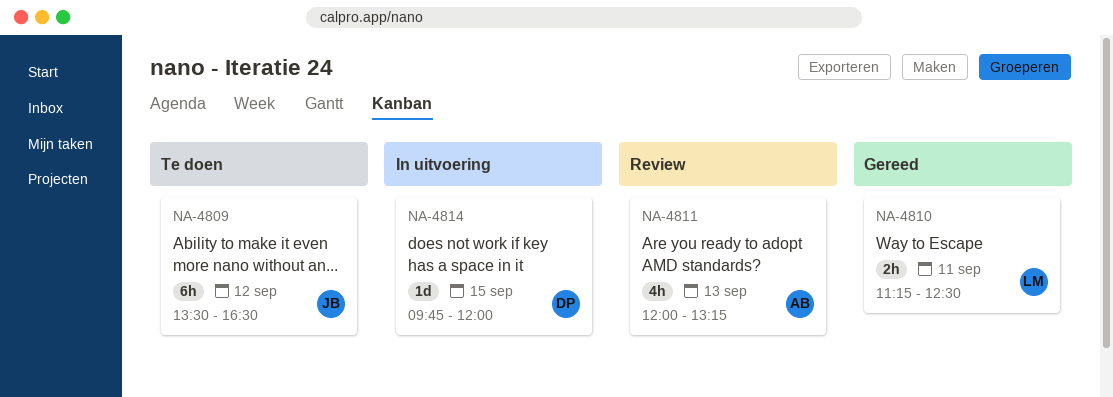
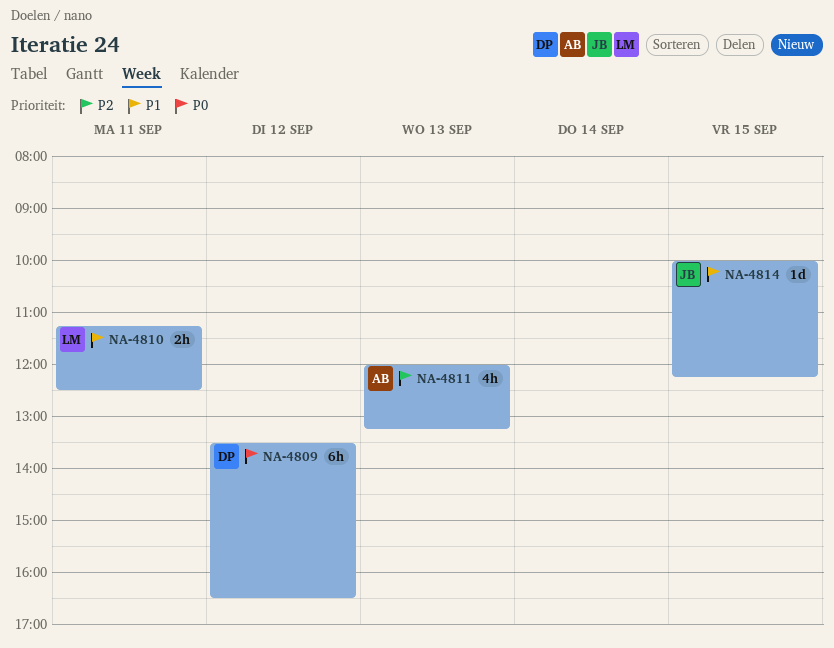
NA-4809, owner: JB -> DP
NA-4814, owner: DP -> JB
NA-4814, begins: 09:45 -> 10:00
NA-4814, ends: 12:00 -> 12:15

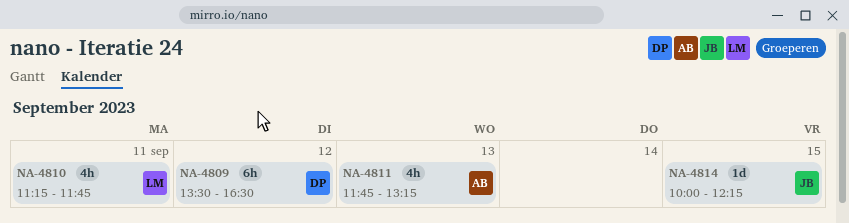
NA-4810, estimate: 2h -> 4h
NA-4810, ends: 12:30 -> 11:45
NA-4811, begins: 12:00 -> 11:45

